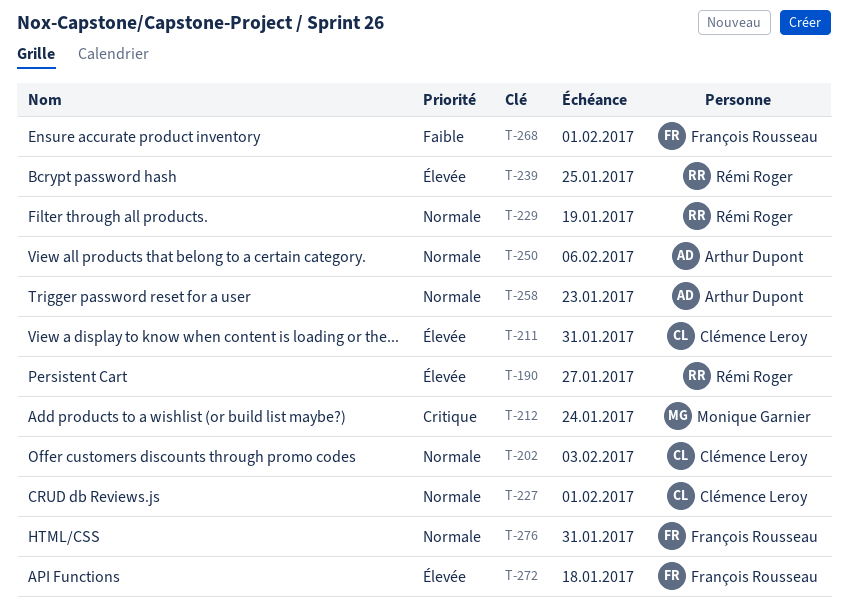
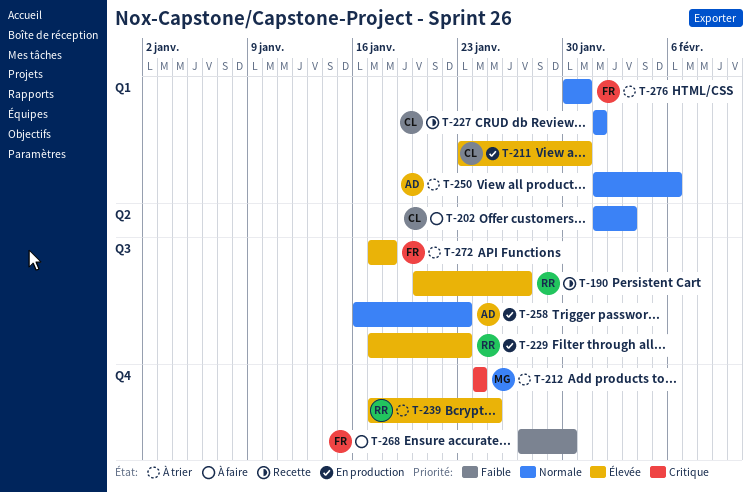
T-229, priority: Normale -> Élevée
T-229, due: Jan 19 -> Jan 23
T-268, due: Feb 1 -> Jan 30

